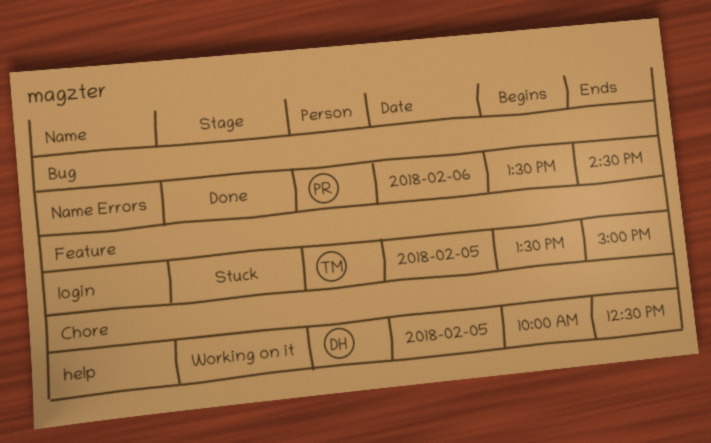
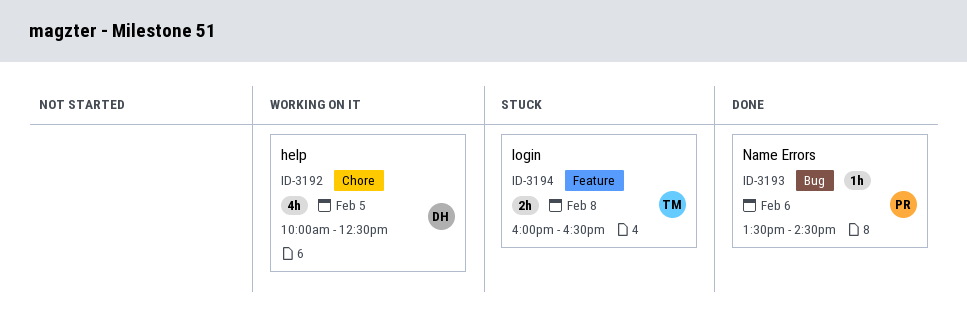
login, day: Feb 5 -> Feb 8
login, begins: 13:30 -> 16:00
login, ends: 15:00 -> 16:30

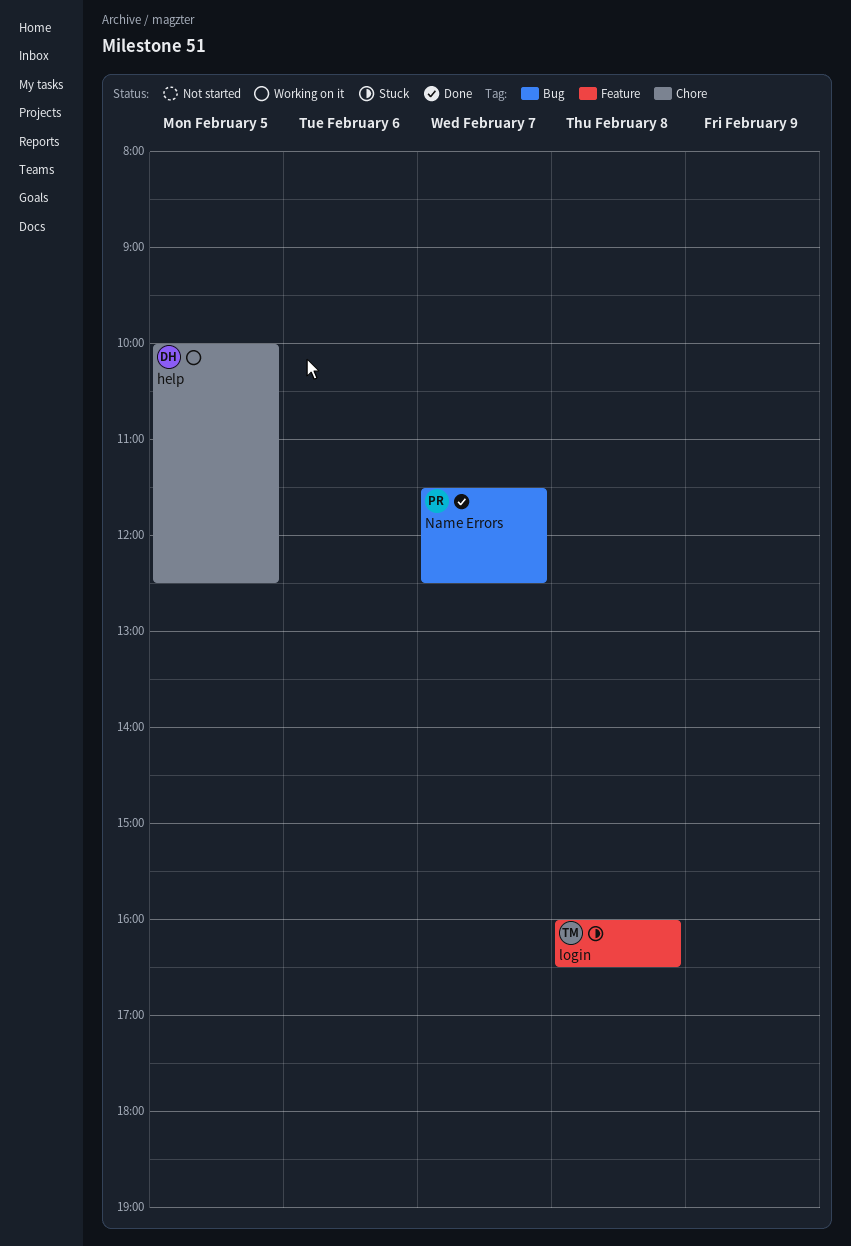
Name Errors, day: Feb 6 -> Feb 7
Name Errors, begins: 13:30 -> 11:30
Name Errors, ends: 14:30 -> 12:30

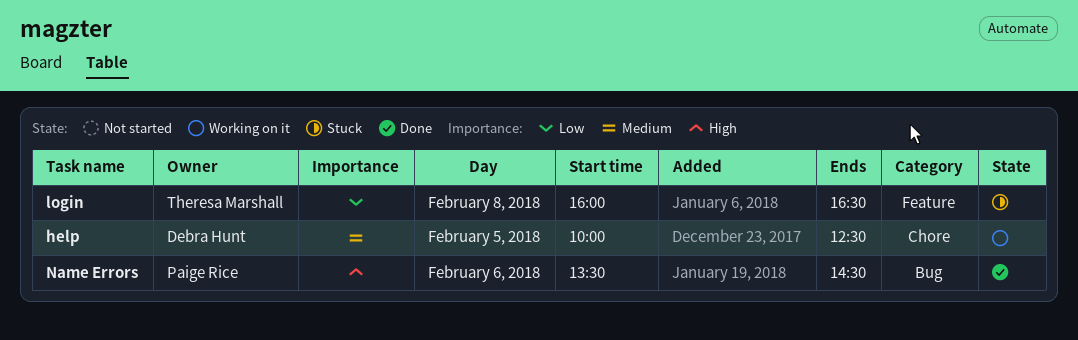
Name Errors, day: Feb 7 -> Feb 6
Name Errors, begins: 11:30 -> 13:30
Name Errors, ends: 12:30 -> 14:30

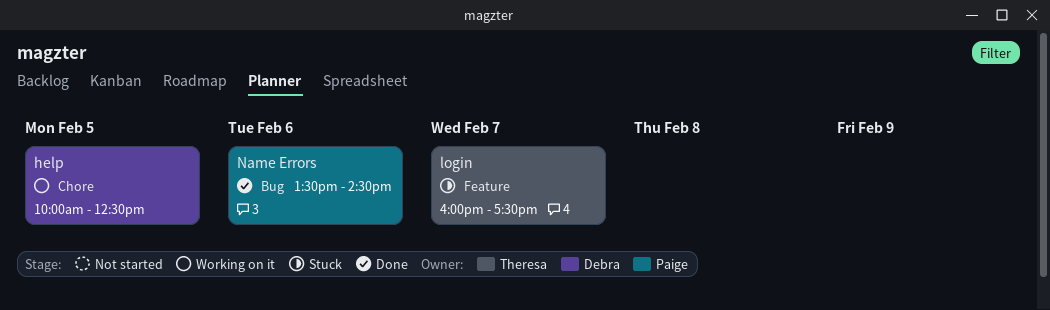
login, day: Feb 8 -> Feb 7
login, ends: 16:30 -> 17:30

